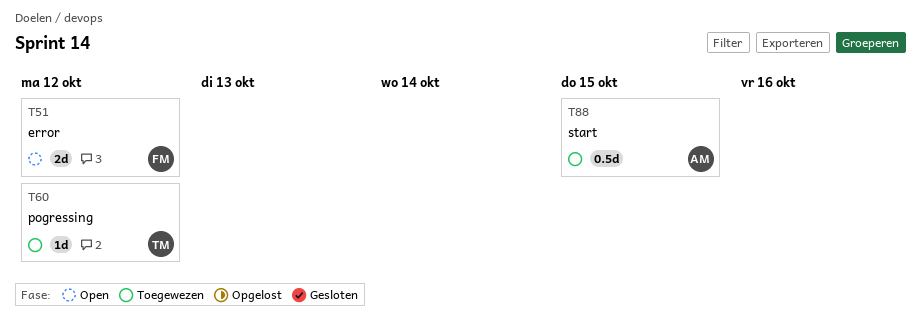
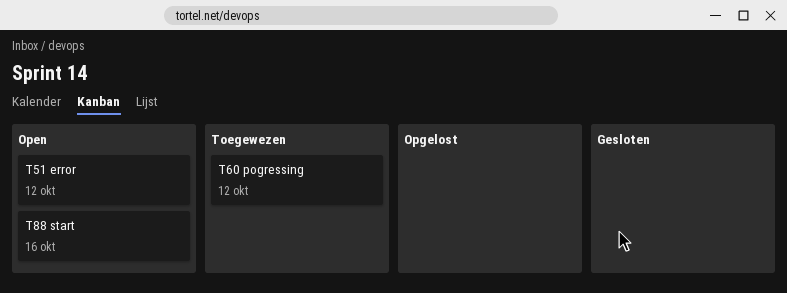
T88, status: Toegewezen -> Open
T88, due: Oct 15 -> Oct 16

